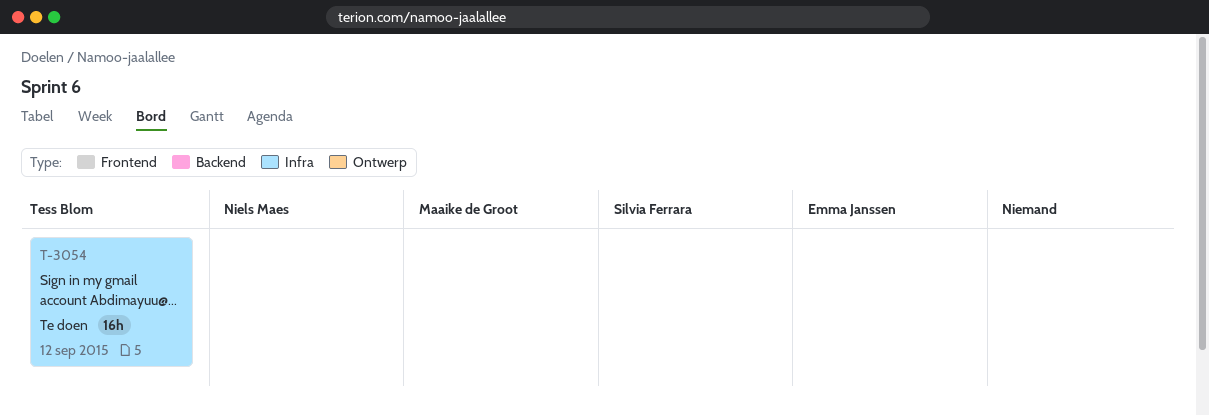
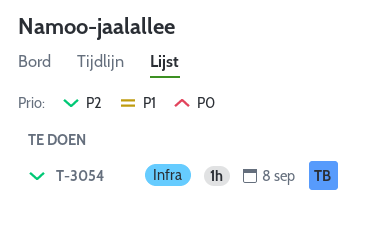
T-3054, estimate: 16h -> 1h
T-3054, due: Sep 12 -> Sep 8

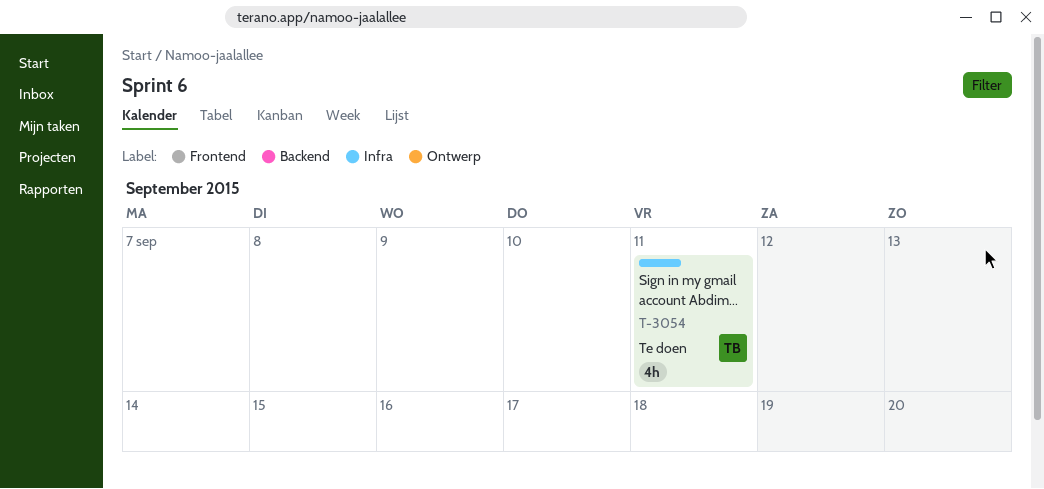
T-3054, estimate: 1h -> 4h
T-3054, due: Sep 8 -> Sep 11

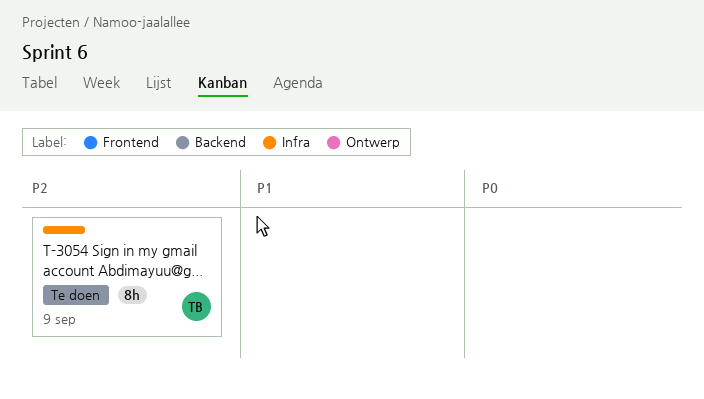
T-3054, estimate: 4h -> 8h
T-3054, due: Sep 11 -> Sep 9

